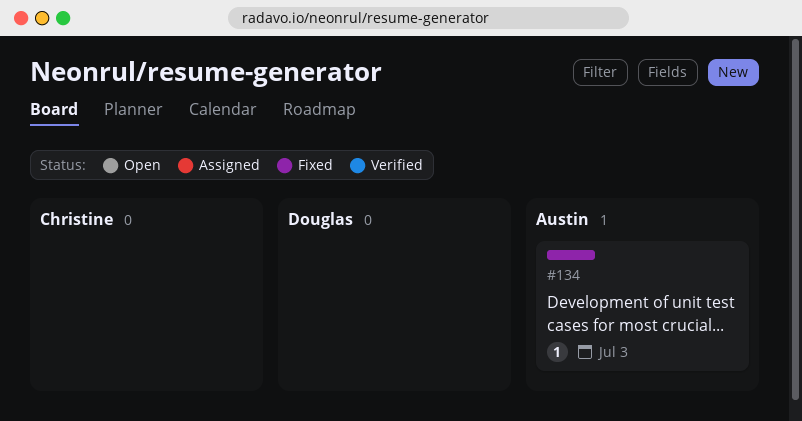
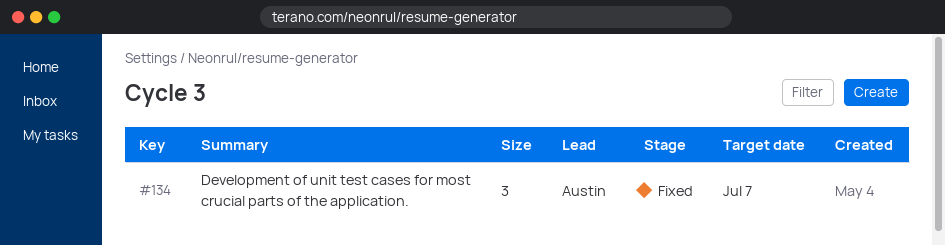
#134, estimate: 1 -> 3
#134, due: Jul 3 -> Jul 7

